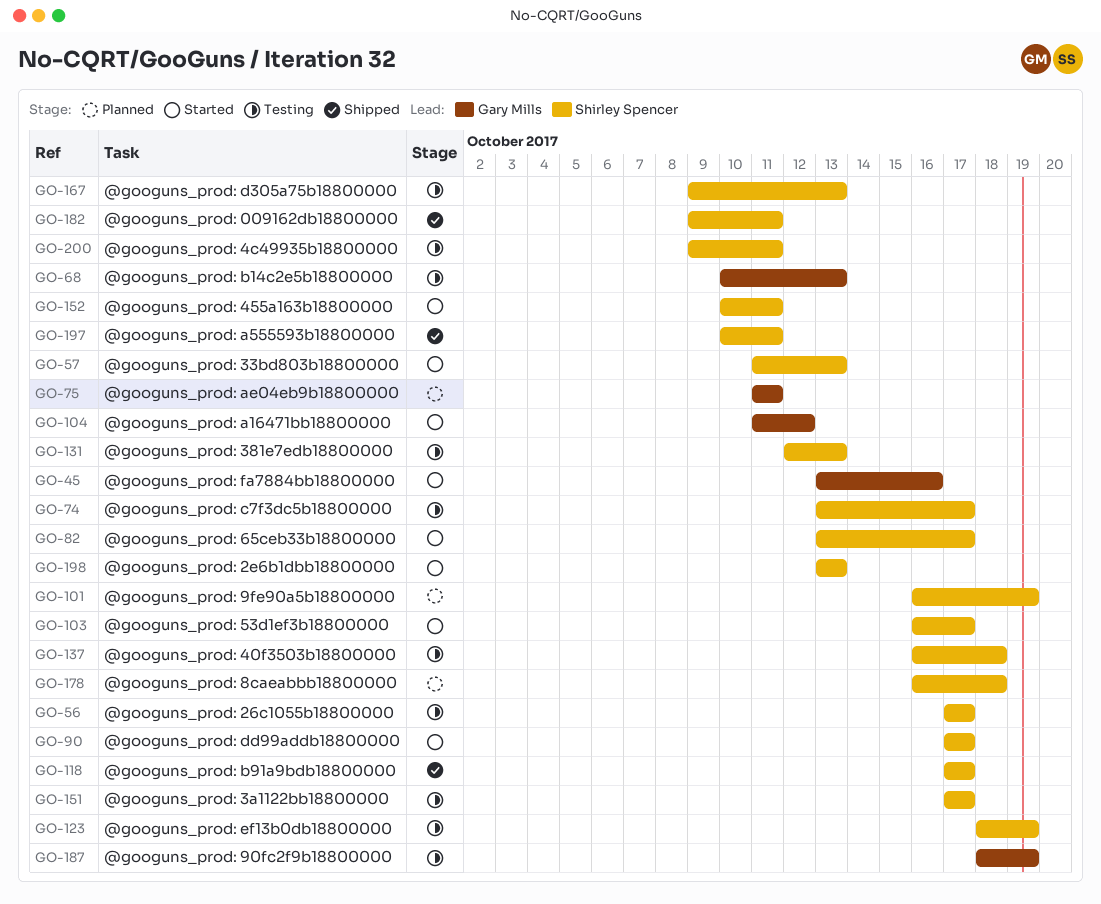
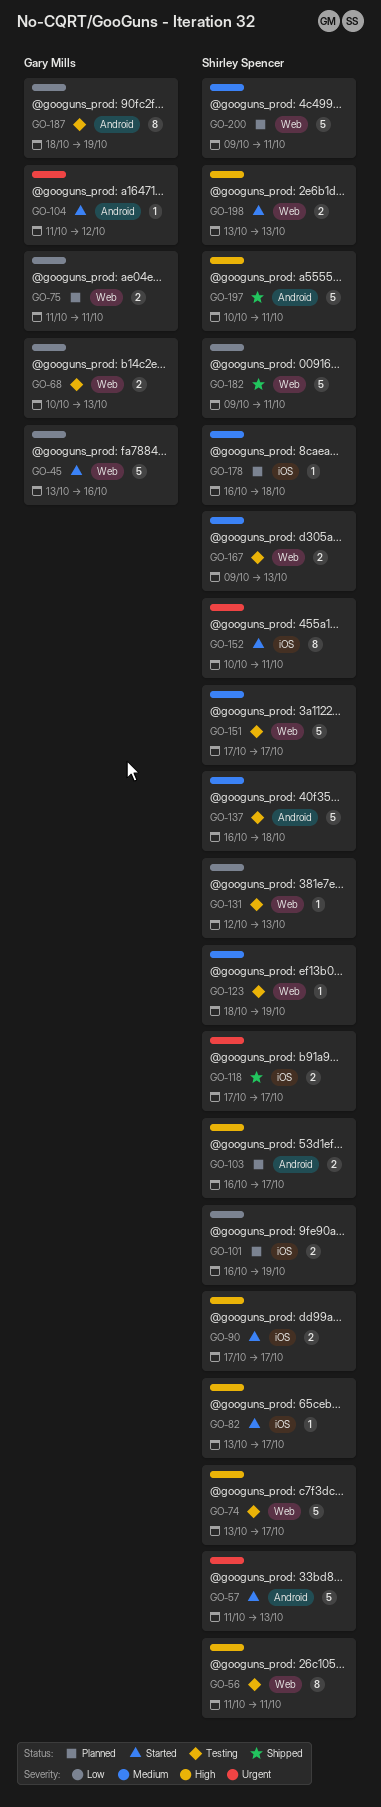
GO-56, start: Oct 17 -> Oct 11
GO-56, due: Oct 17 -> Oct 11
GO-103, status: Started -> Planned
GO-200, status: Testing -> Planned

